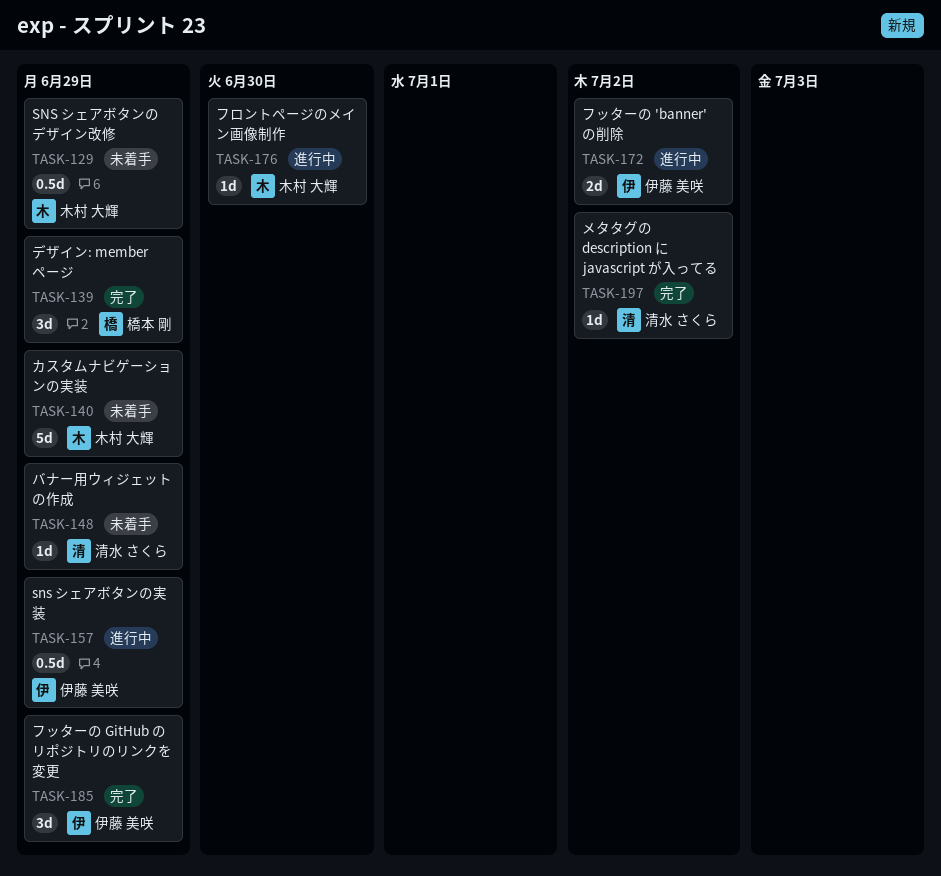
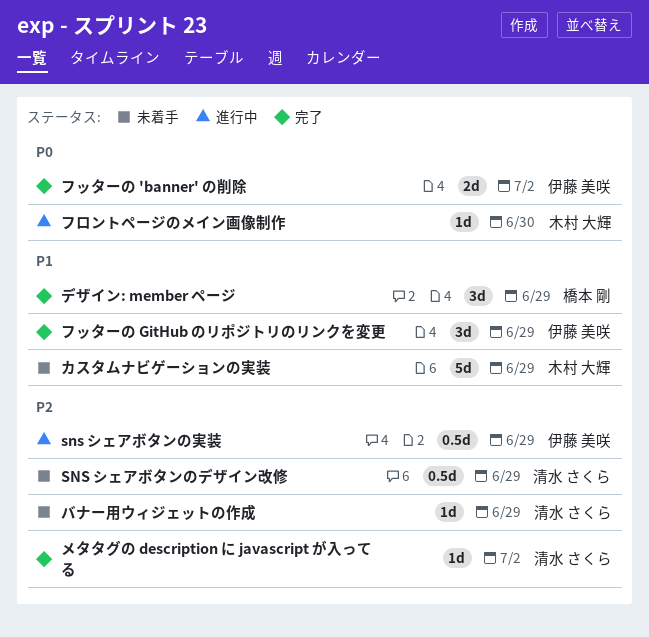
SNS シェアボタンのデザイン改修, owner: 木村 大輝 -> 清水 さくら
フッターの 'banner' の削除, status: 進行中 -> 完了

